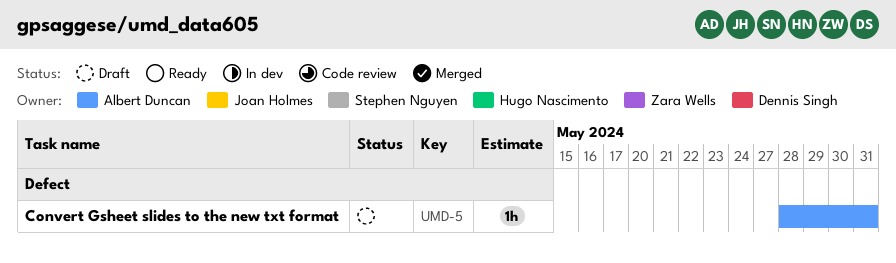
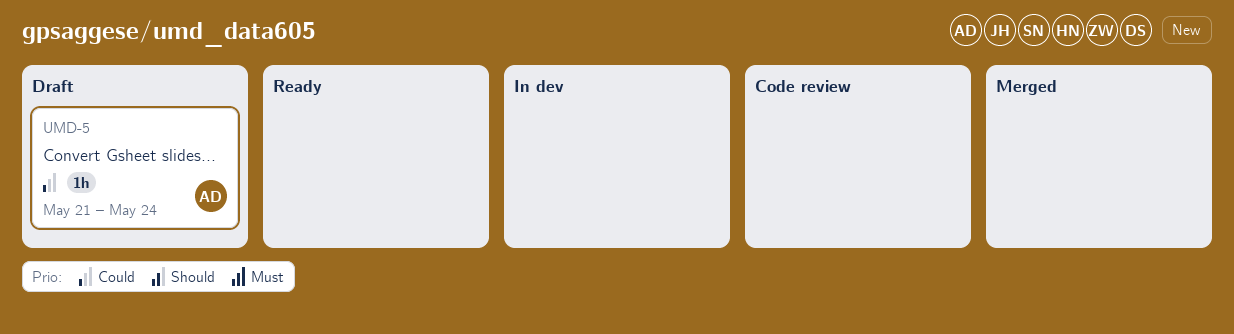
UMD-5, start: May 28 -> May 21
UMD-5, due: May 31 -> May 24

